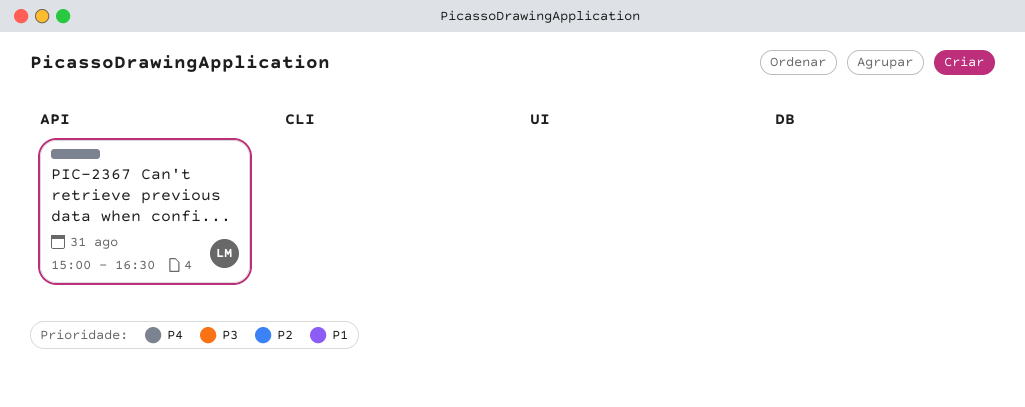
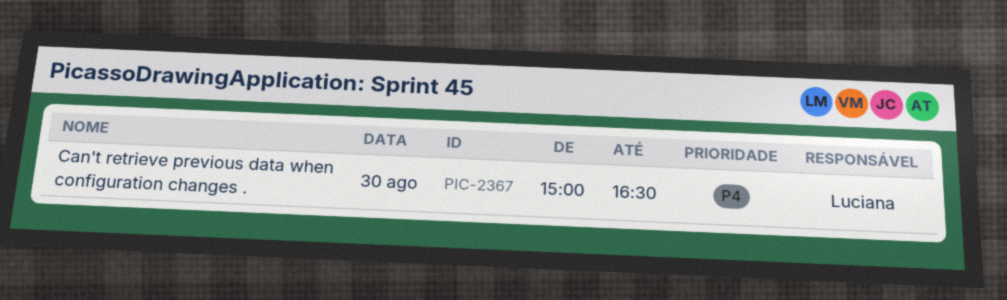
PIC-2367, day: Aug 31 -> Aug 30

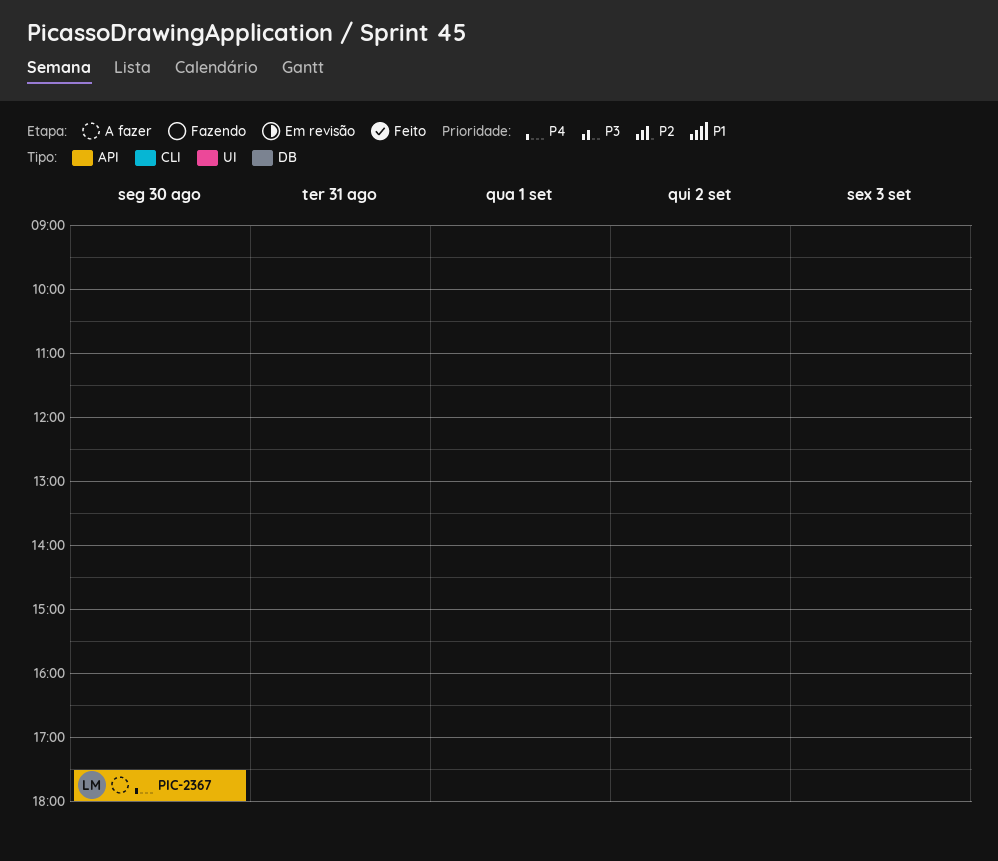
PIC-2367, begins: 15:00 -> 17:30
PIC-2367, ends: 16:30 -> 18:00

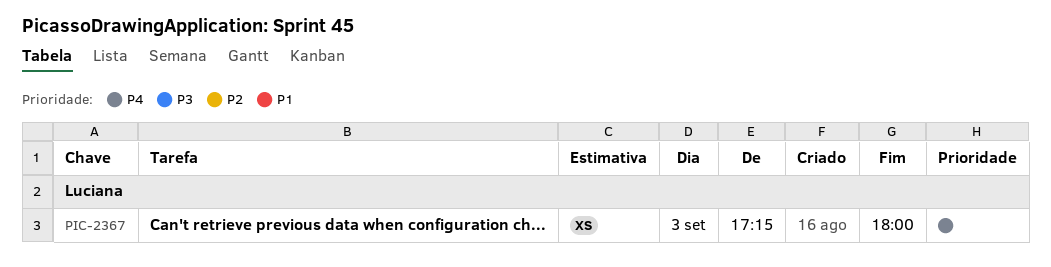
PIC-2367, day: Aug 30 -> Sep 3
PIC-2367, begins: 17:30 -> 17:15

